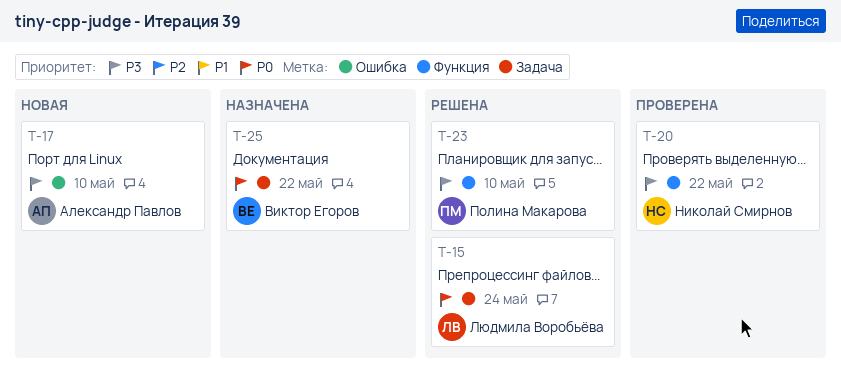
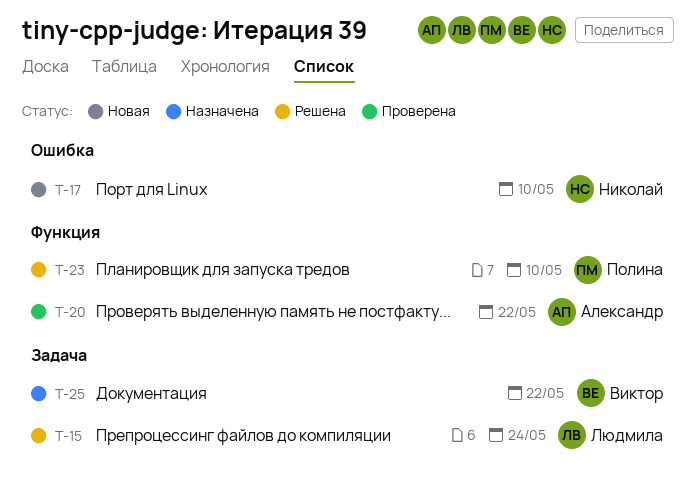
T-17, owner: Александр Павлов -> Николай Смирнов
T-20, owner: Николай Смирнов -> Александр Павлов

